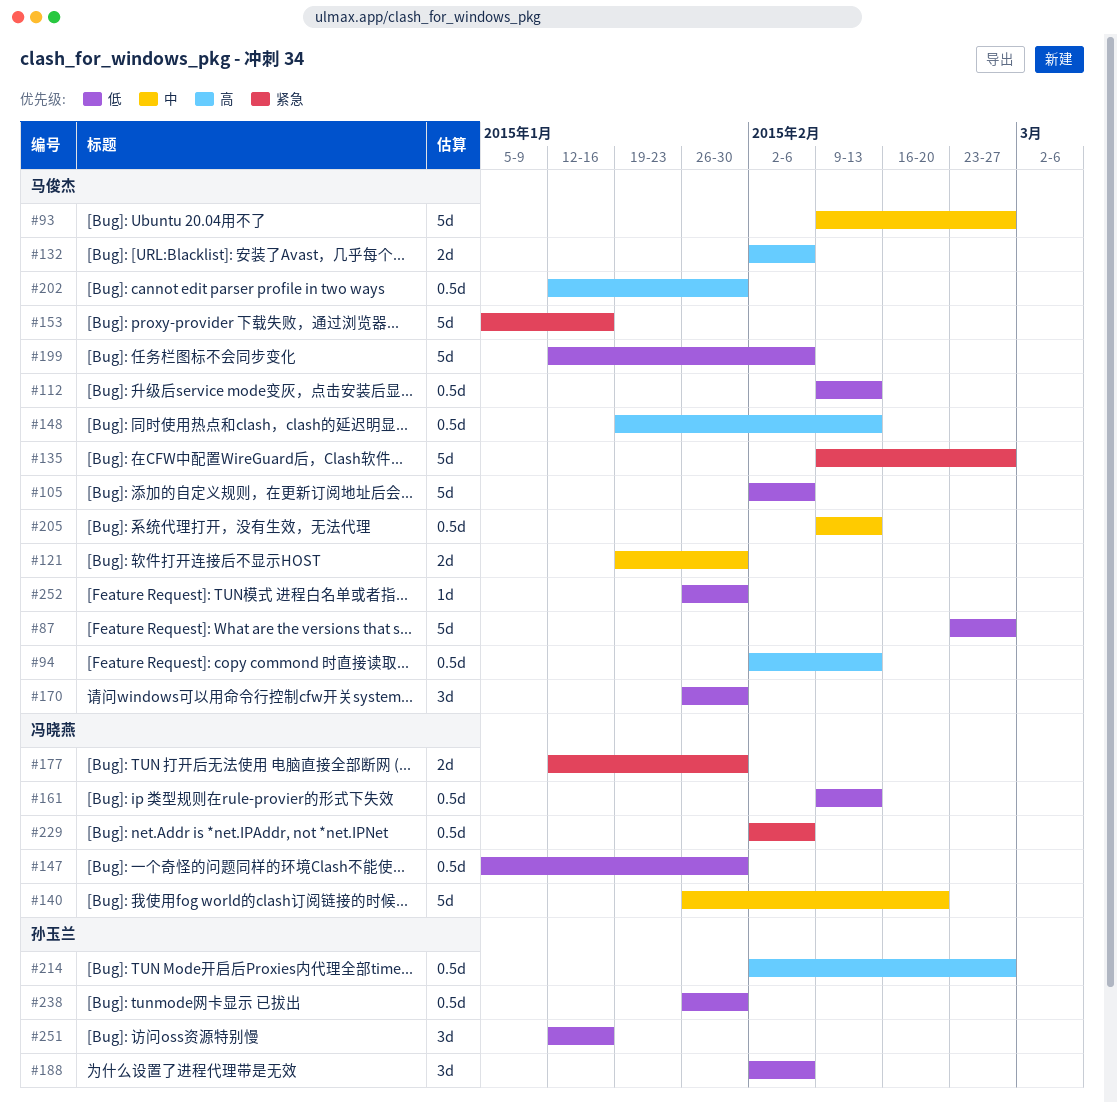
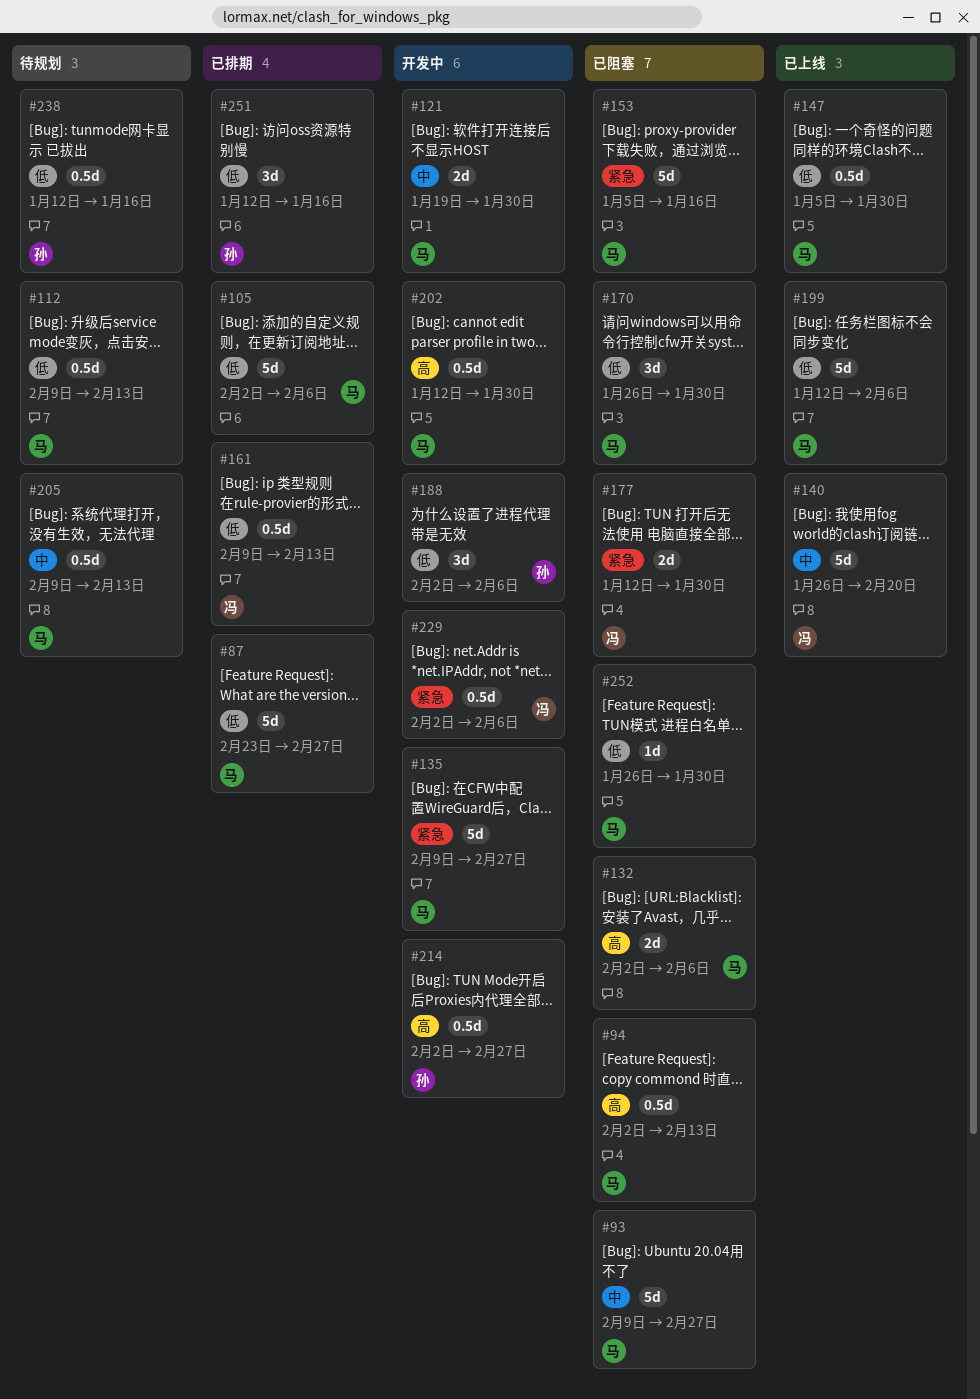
#147, owner: 冯晓燕 -> 马俊杰
#148: present -> none
#238, start: Jan 26 -> Jan 12
#238, due: Jan 30 -> Jan 16

